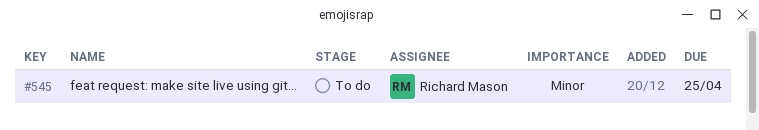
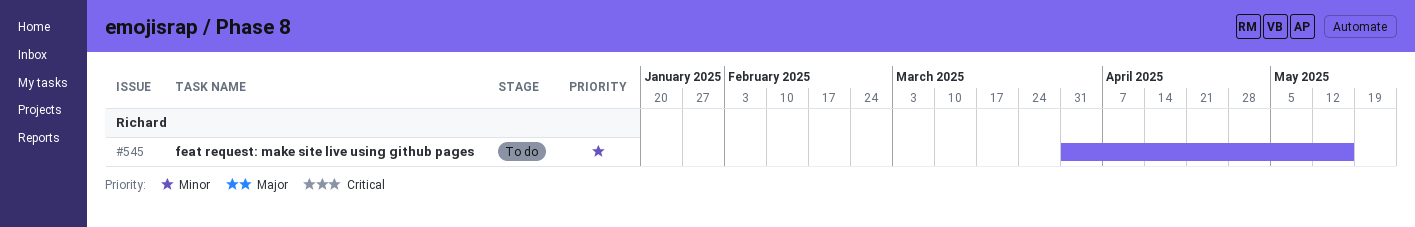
#545, due: Apr 25 -> May 16

